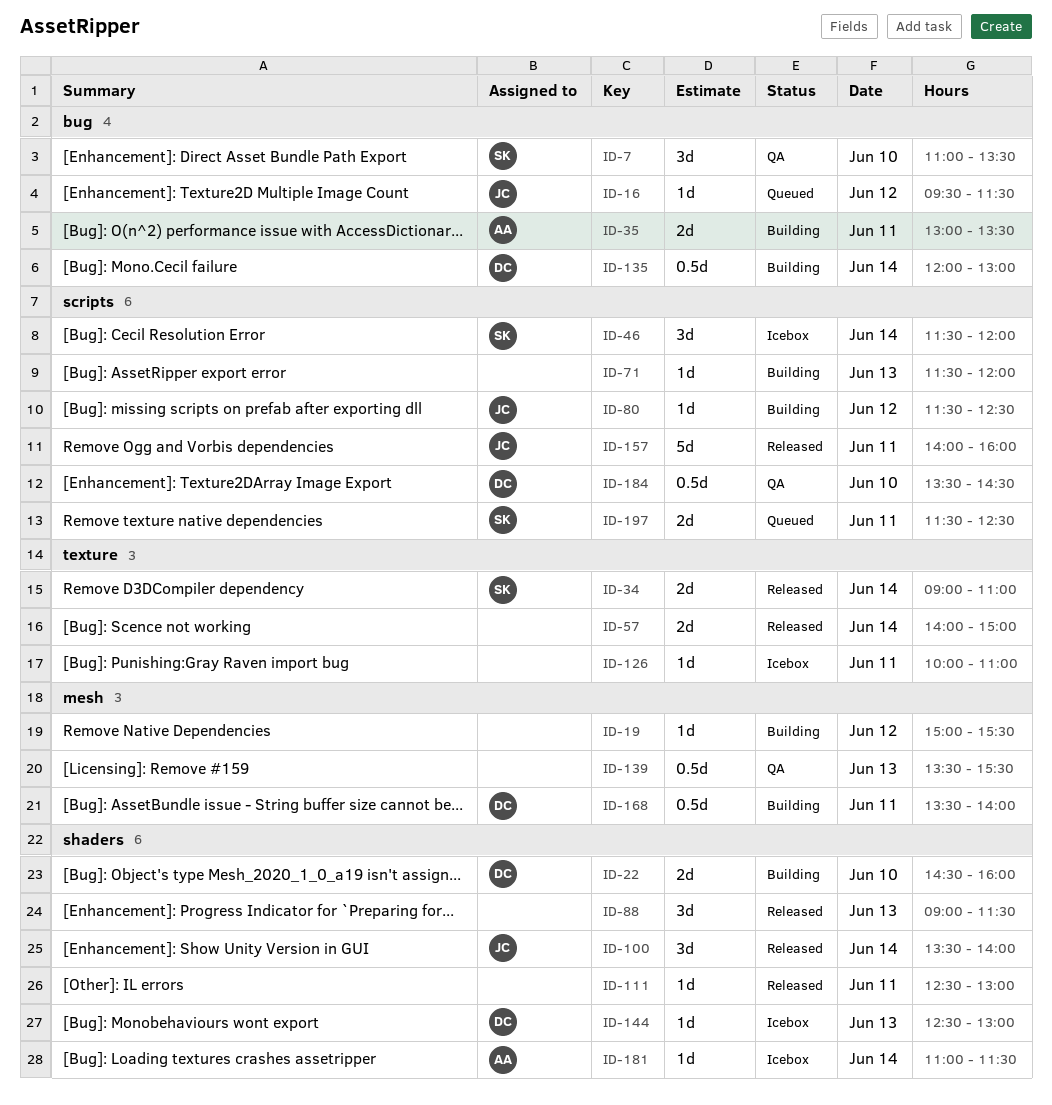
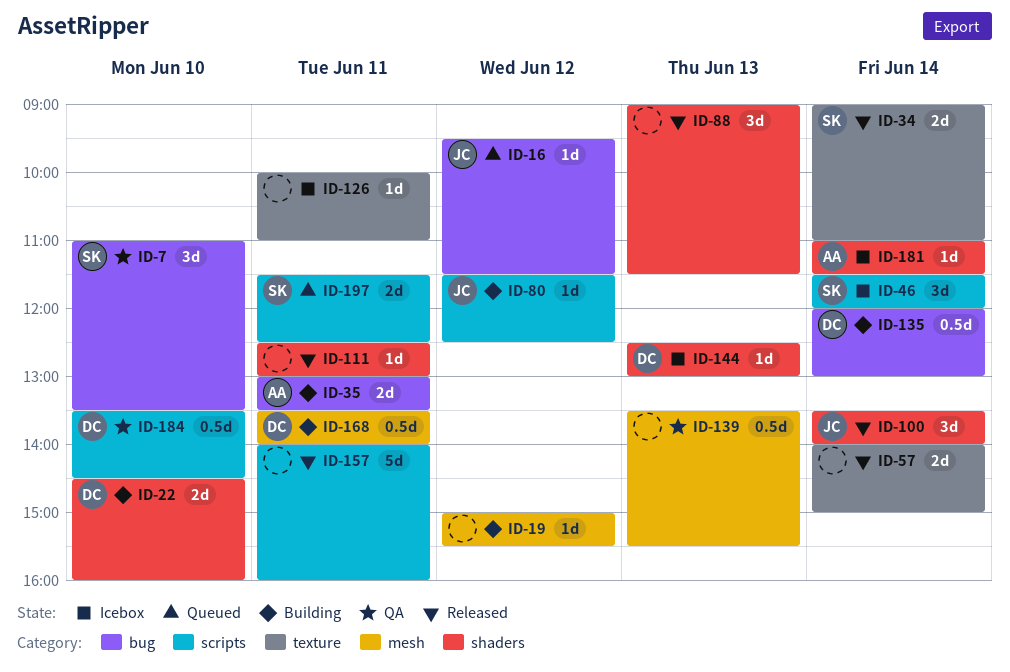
ID-71: present -> none
ID-157, owner: JC -> none

